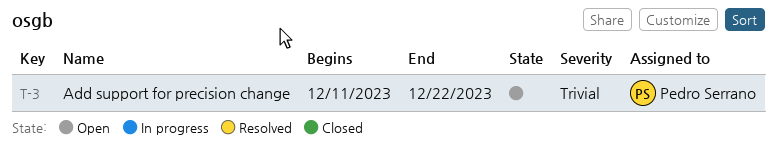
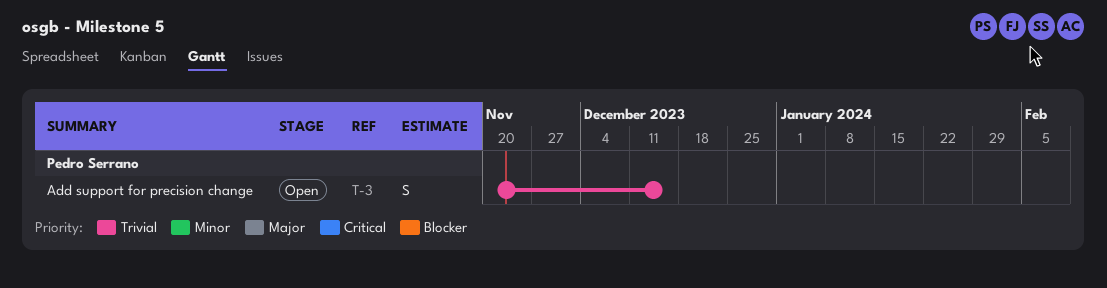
T-3, start: Dec 11 -> Nov 20
T-3, due: Dec 22 -> Dec 15

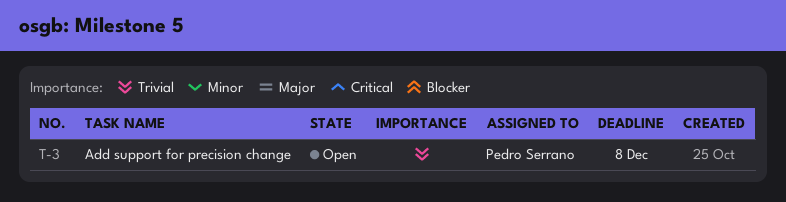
T-3, due: Dec 15 -> Dec 8

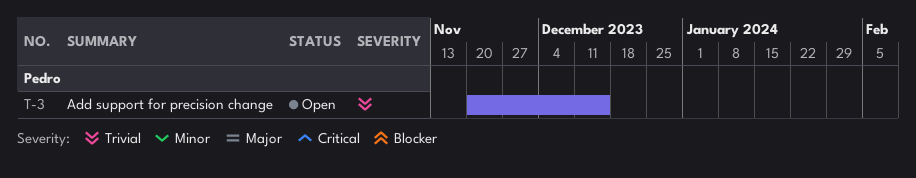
T-3, due: Dec 8 -> Dec 15

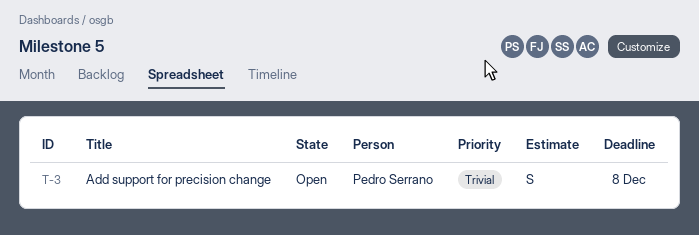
T-3, due: Dec 15 -> Dec 8

